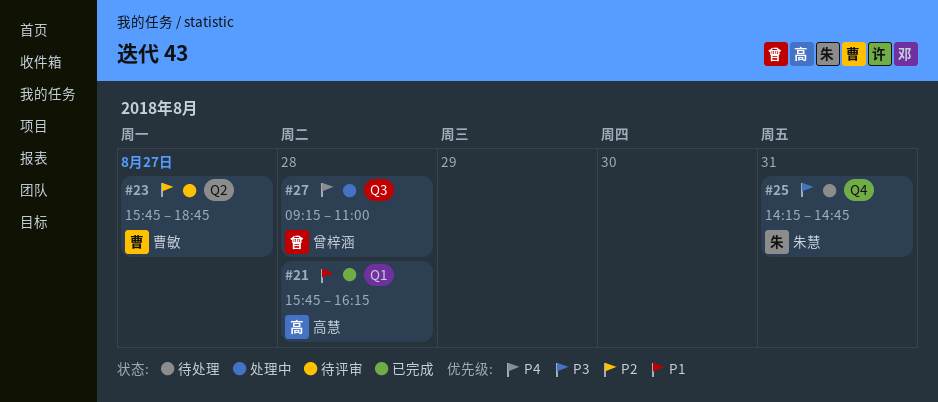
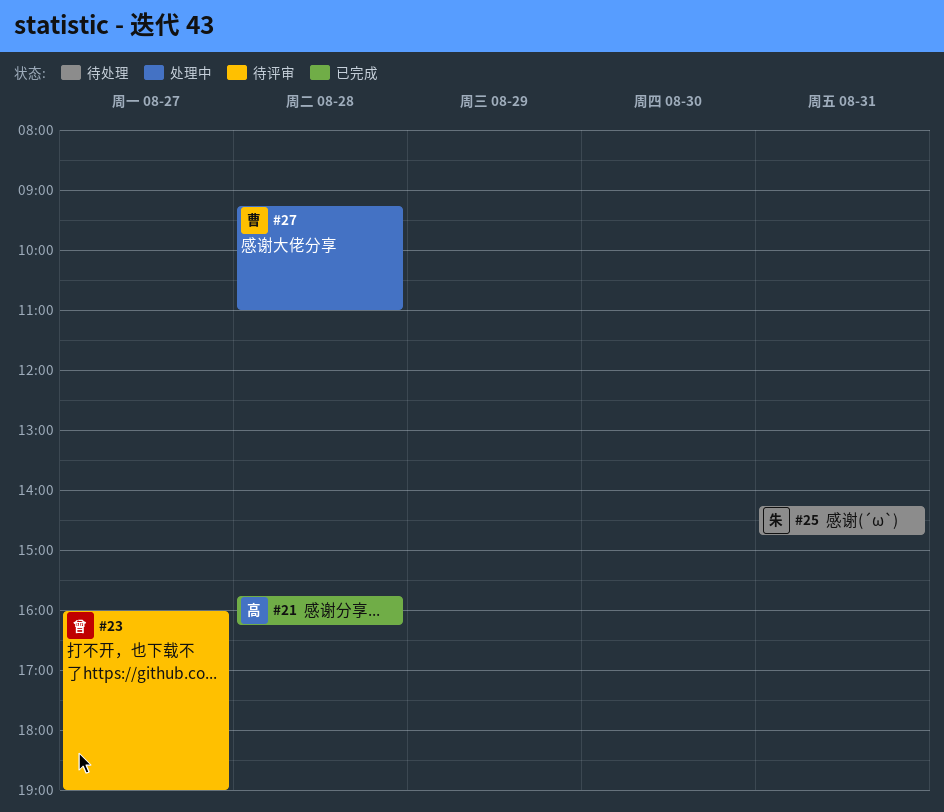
#23, owner: 曹敏 -> 曾梓涵
#23, begins: 15:45 -> 16:00
#23, ends: 18:45 -> 19:00
#27, owner: 曾梓涵 -> 曹敏

